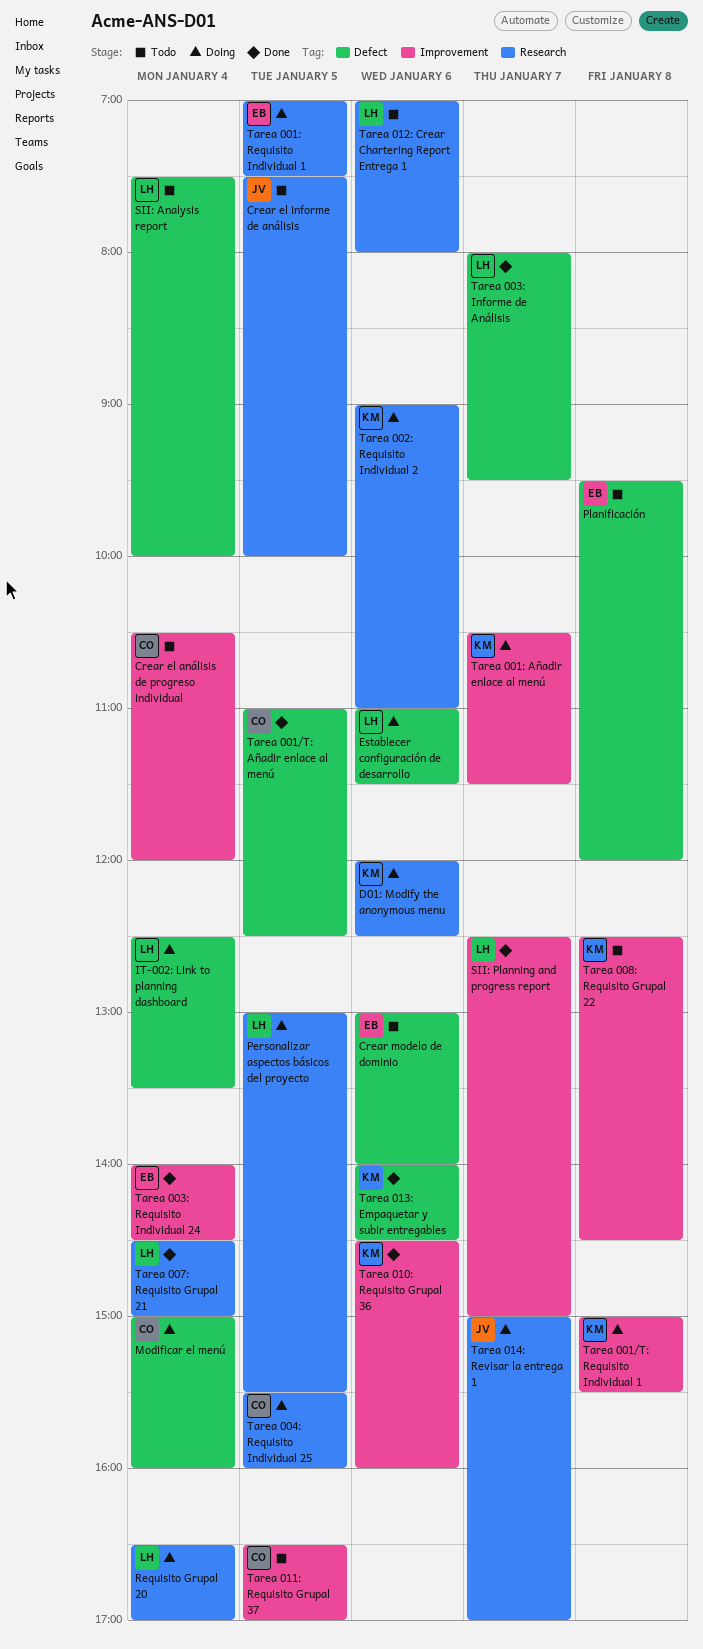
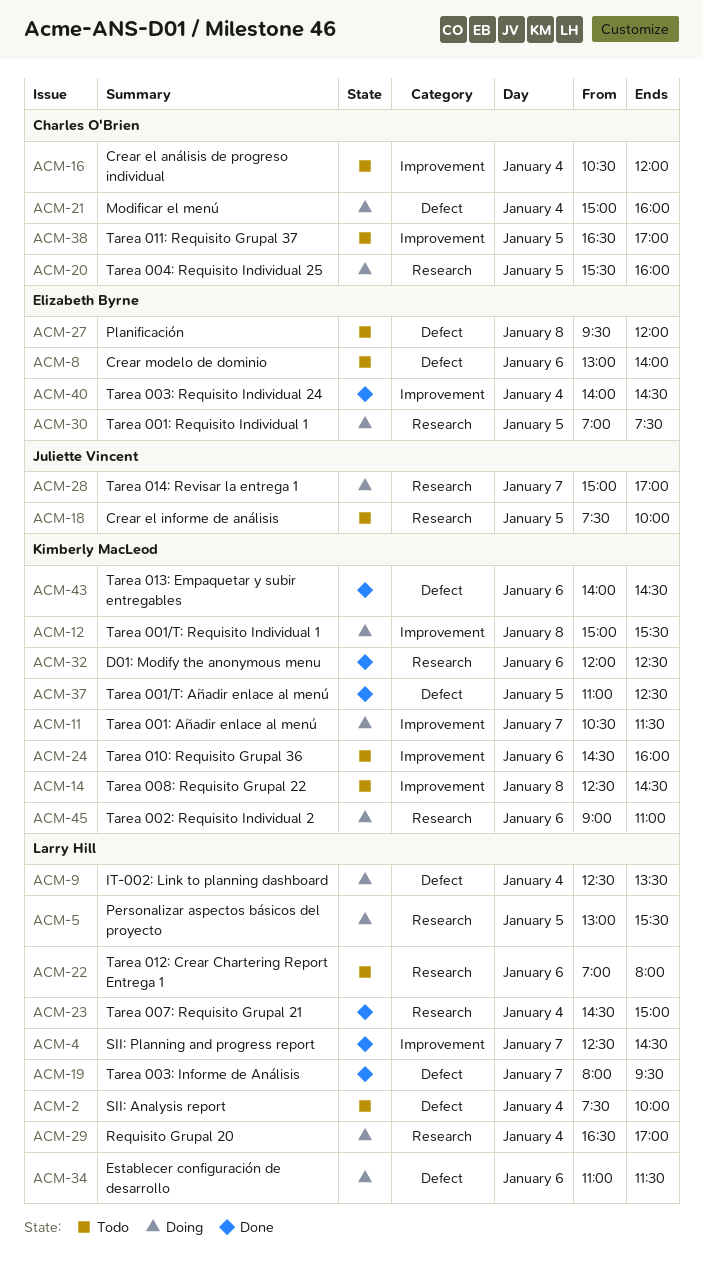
D01: Modify the anonymous menu, status: Doing -> Done
SII: Planning and progress report, ends: 15:00 -> 14:30
Tarea 001/T: Añadir enlace al menú, owner: Charles O'Brien -> Kimberly MacLeod
Tarea 010: Requisito Grupal 36, status: Done -> Todo

